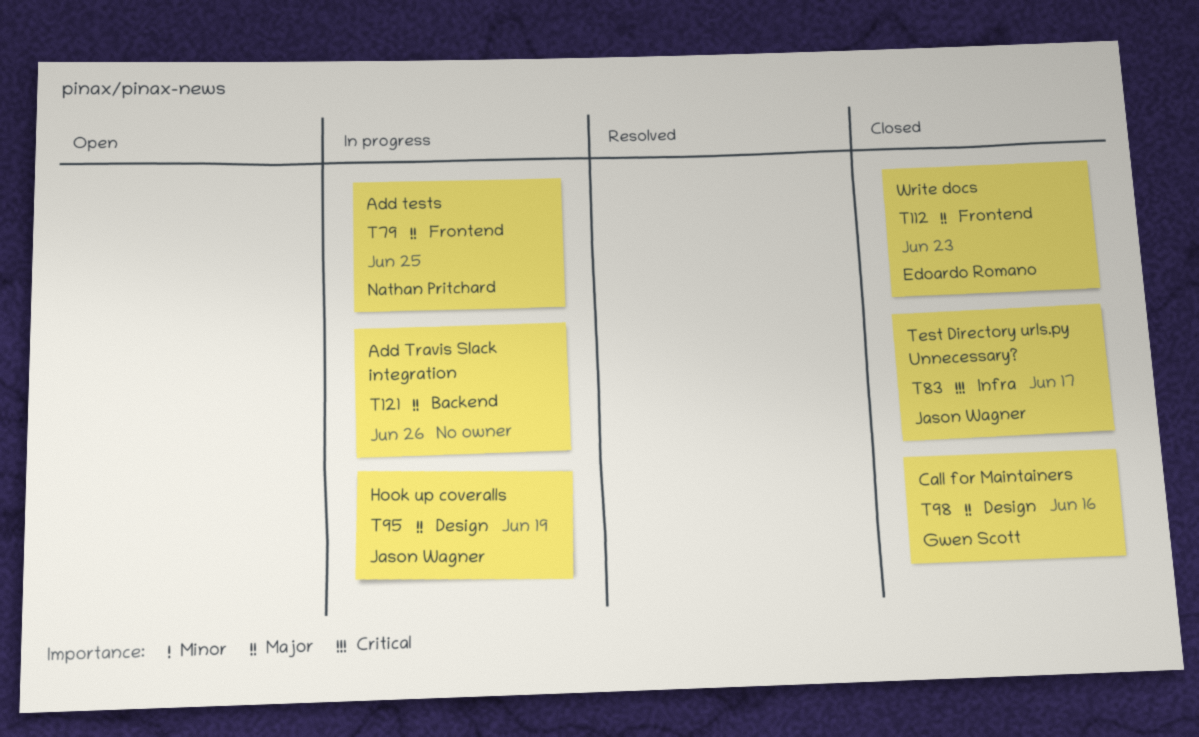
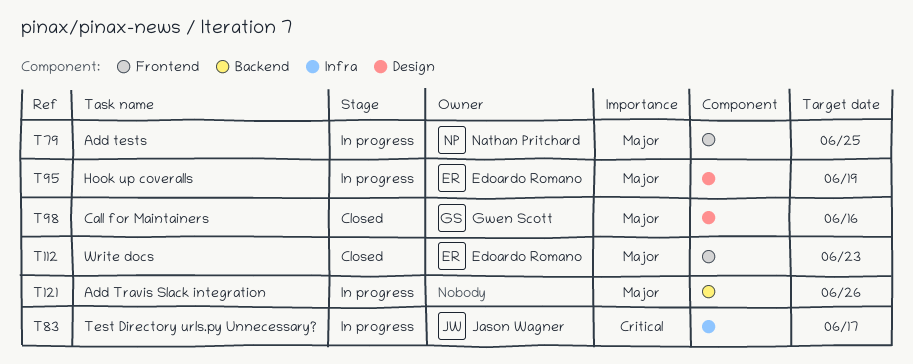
T83, status: Closed -> In progress
T95, owner: Jason Wagner -> Edoardo Romano

